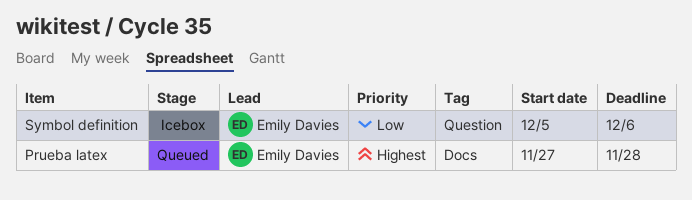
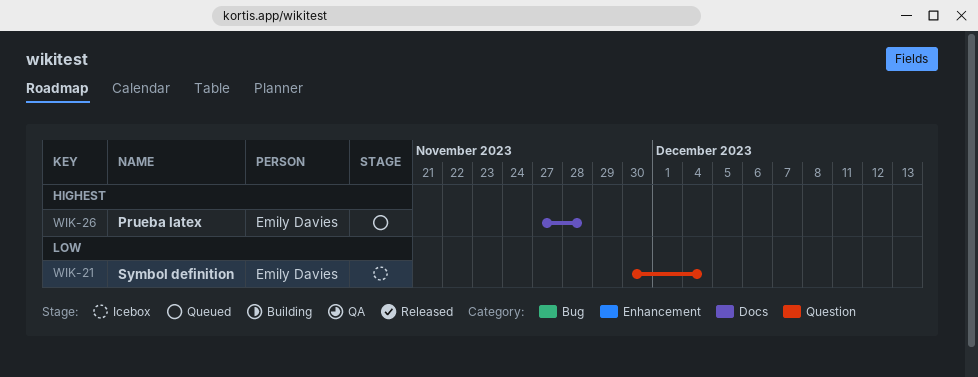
Symbol definition, start: Dec 5 -> Nov 30
Symbol definition, due: Dec 6 -> Dec 4

